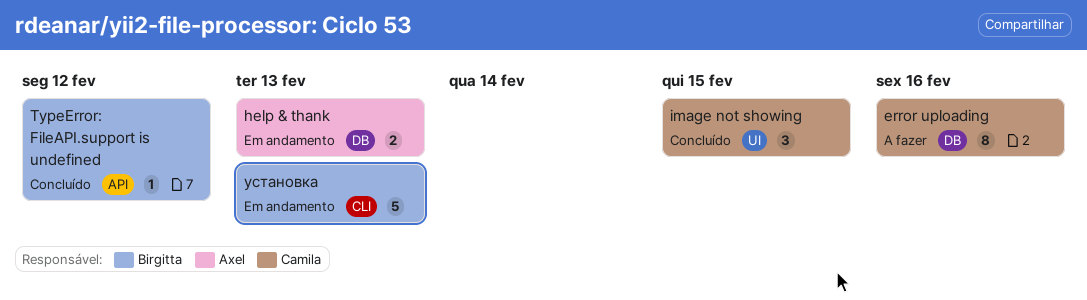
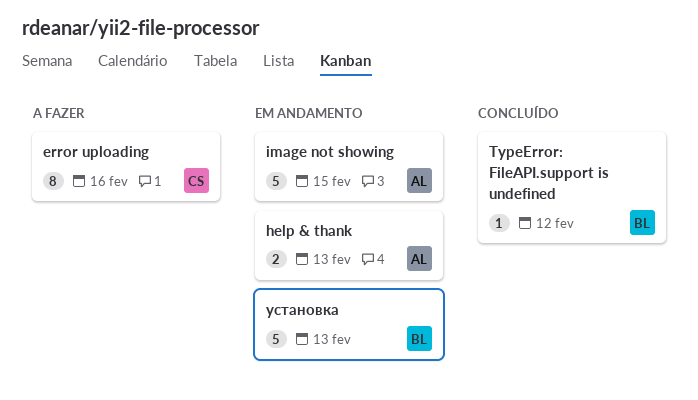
image not showing, status: Concluído -> Em andamento
image not showing, owner: Camila -> Axel
image not showing, estimate: 3 -> 5

